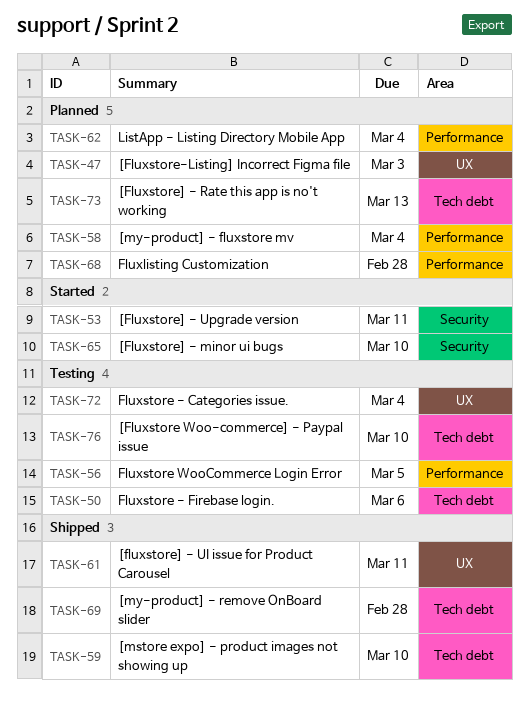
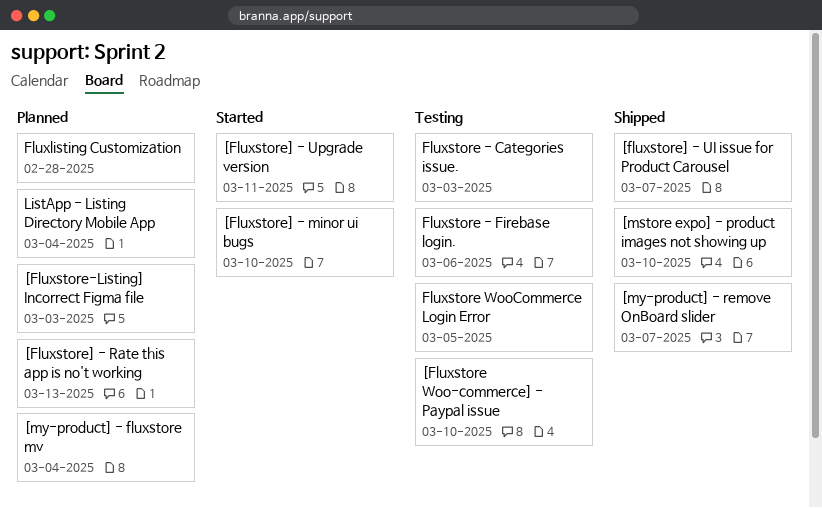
[fluxstore] - UI issue for Product Carousel, due: Mar 11 -> Mar 7
[my-product] - remove OnBoard slider, due: Feb 28 -> Mar 7
Fluxstore - Categories issue., due: Mar 4 -> Mar 3

